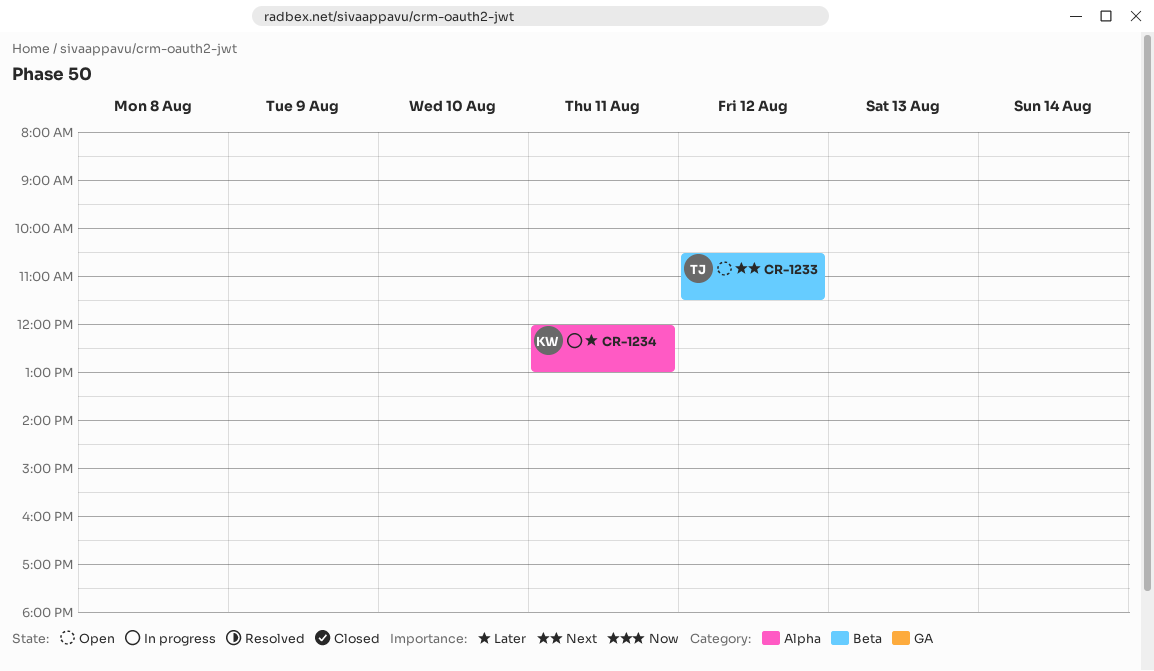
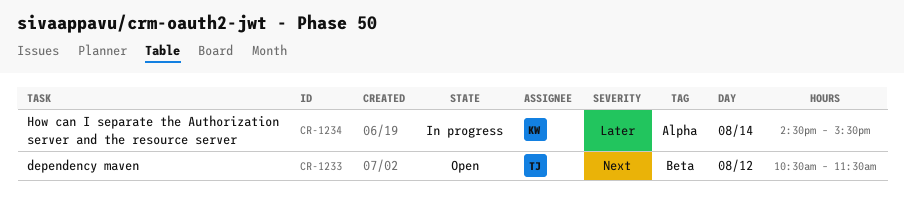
CR-1234, day: Aug 11 -> Aug 14
CR-1234, begins: 12:00 -> 14:30
CR-1234, ends: 13:00 -> 15:30

